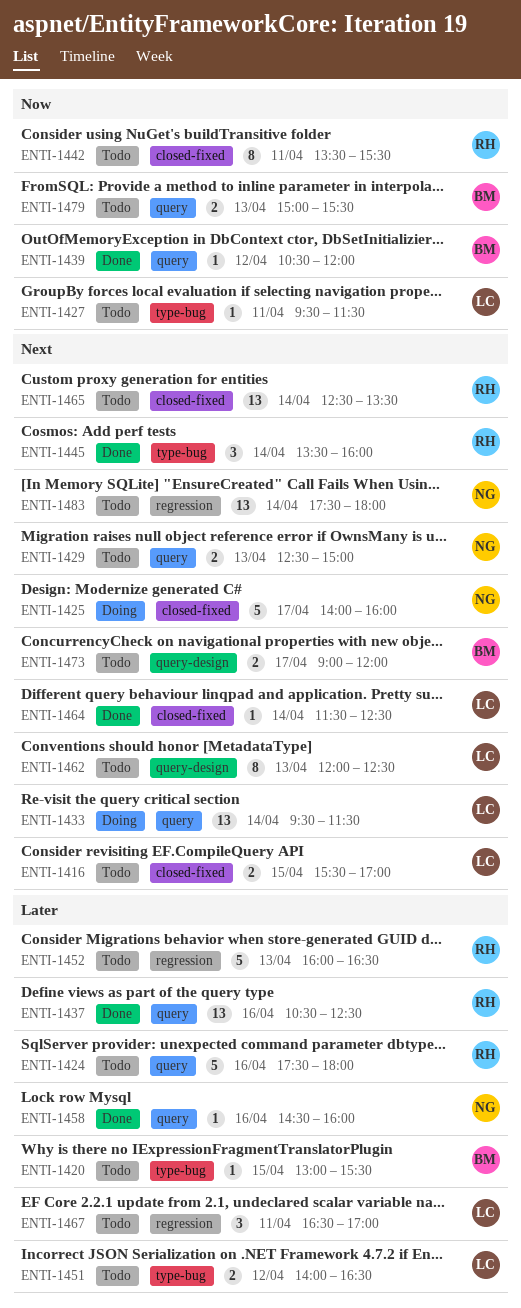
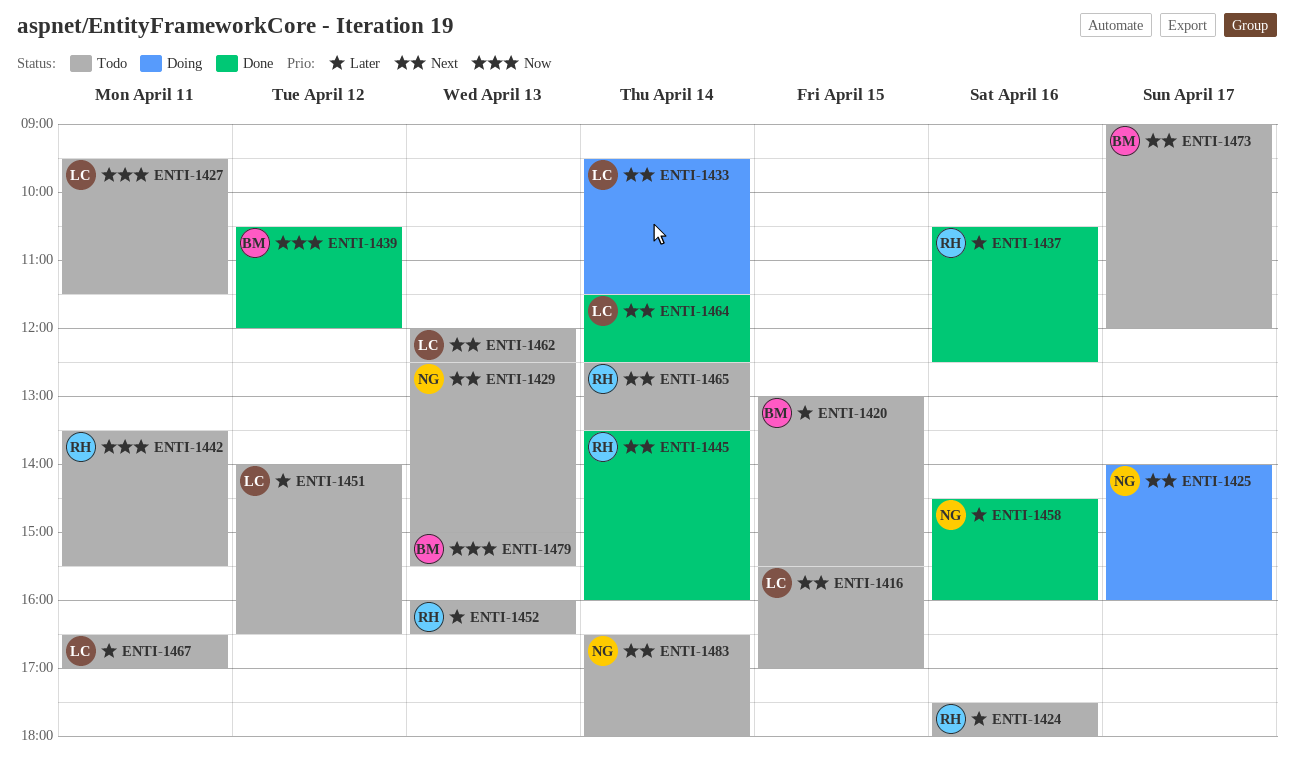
ENTI-1483, begins: 17:30 -> 16:30

